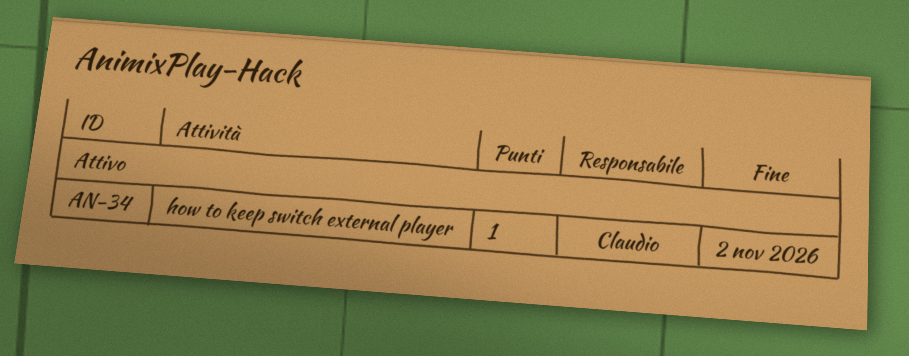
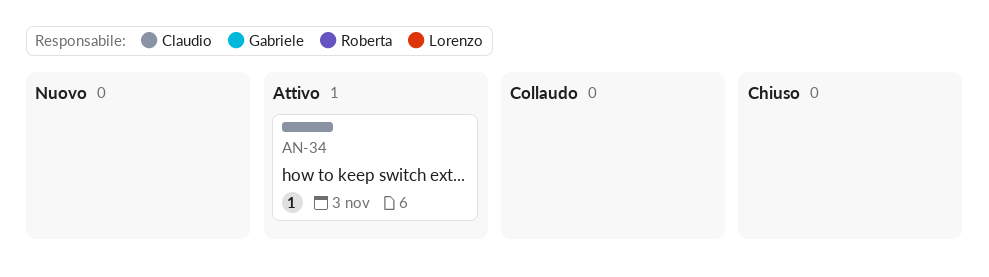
AN-34, due: Nov 2 -> Nov 3

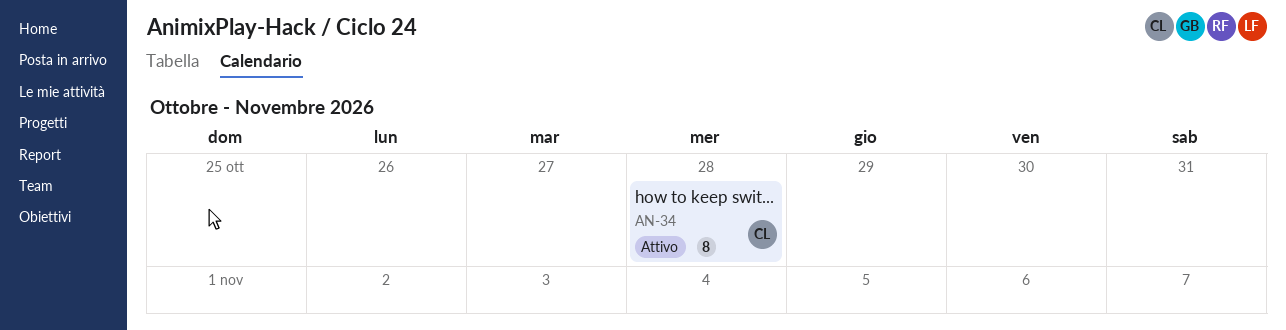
AN-34, estimate: 1 -> 8
AN-34, due: Nov 3 -> Oct 28

